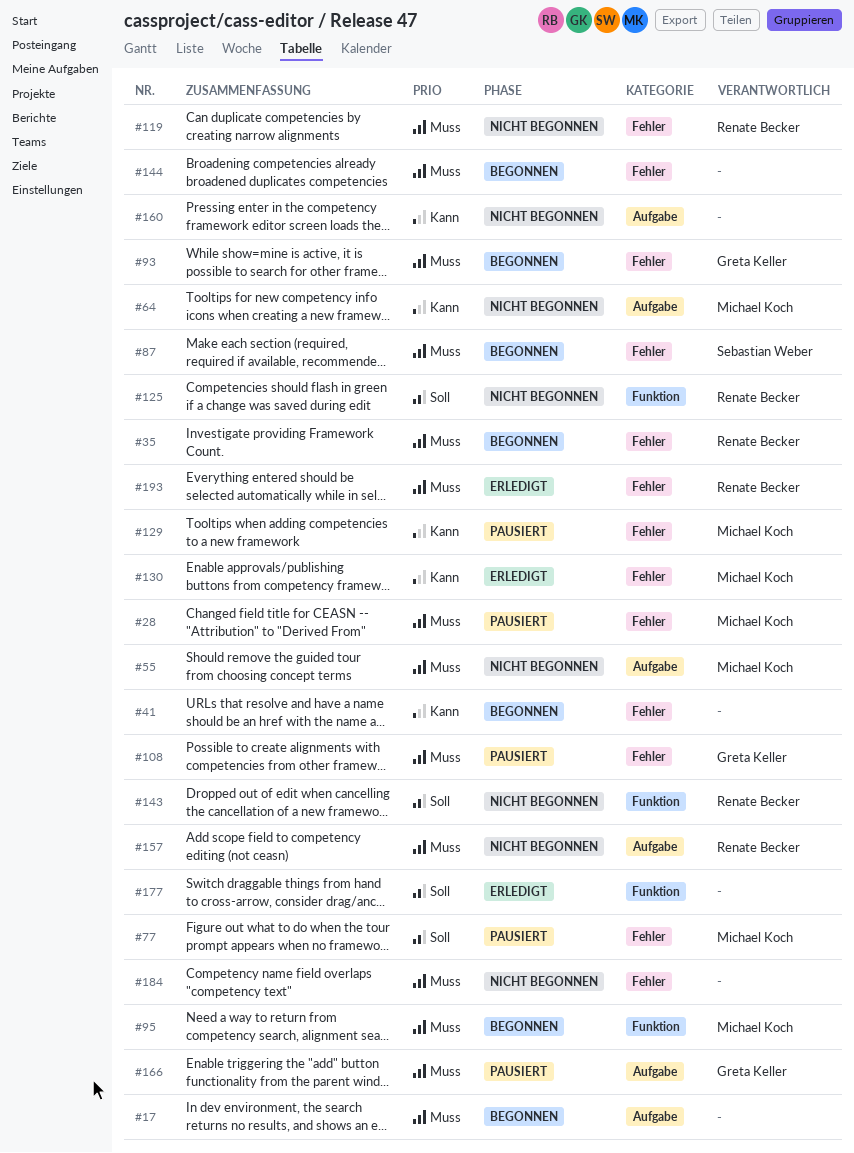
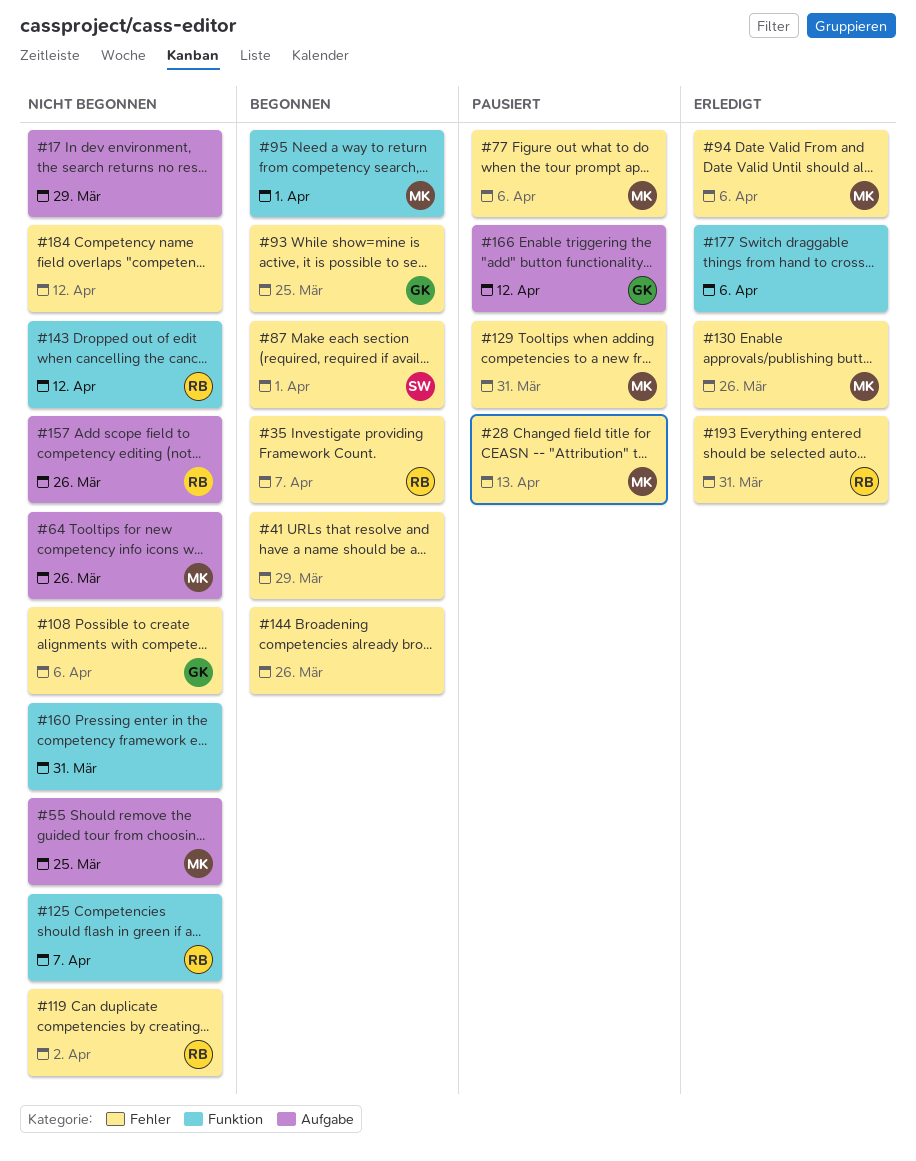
#17, status: Begonnen -> Nicht begonnen
#94: none -> present
#108, status: Pausiert -> Nicht begonnen
#160, label: Aufgabe -> Funktion

